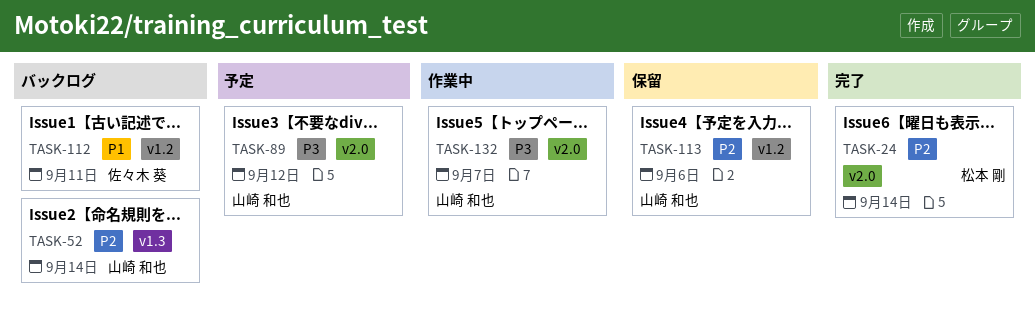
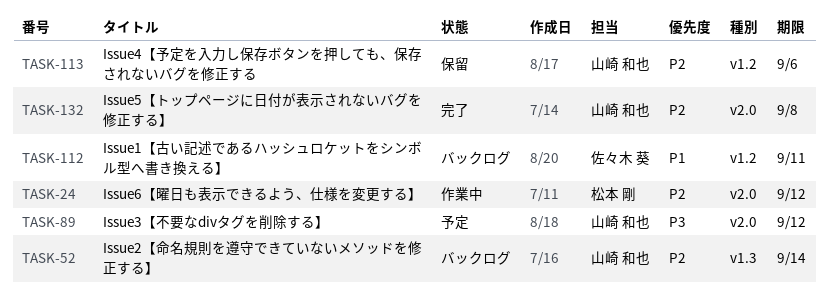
TASK-24, status: 完了 -> 作業中
TASK-24, due: Sep 14 -> Sep 12
TASK-132, status: 作業中 -> 完了
TASK-132, priority: P3 -> P2
TASK-132, due: Sep 7 -> Sep 8

